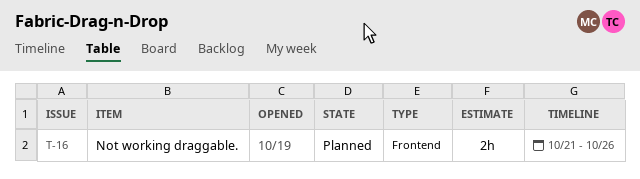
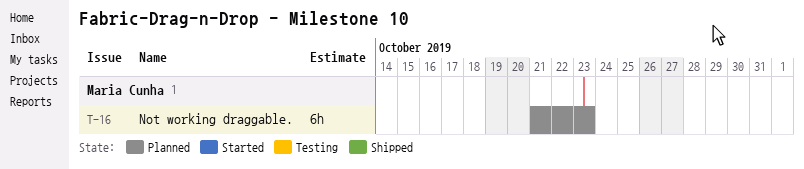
T-16, estimate: 2h -> 6h
T-16, due: Oct 26 -> Oct 23

